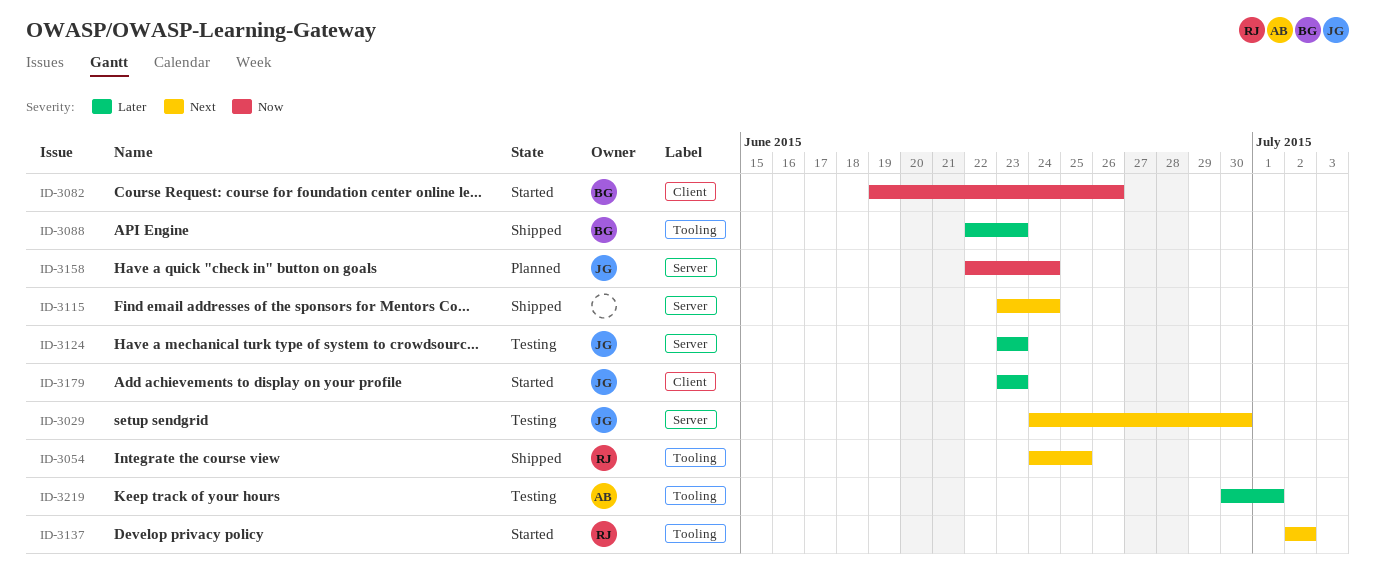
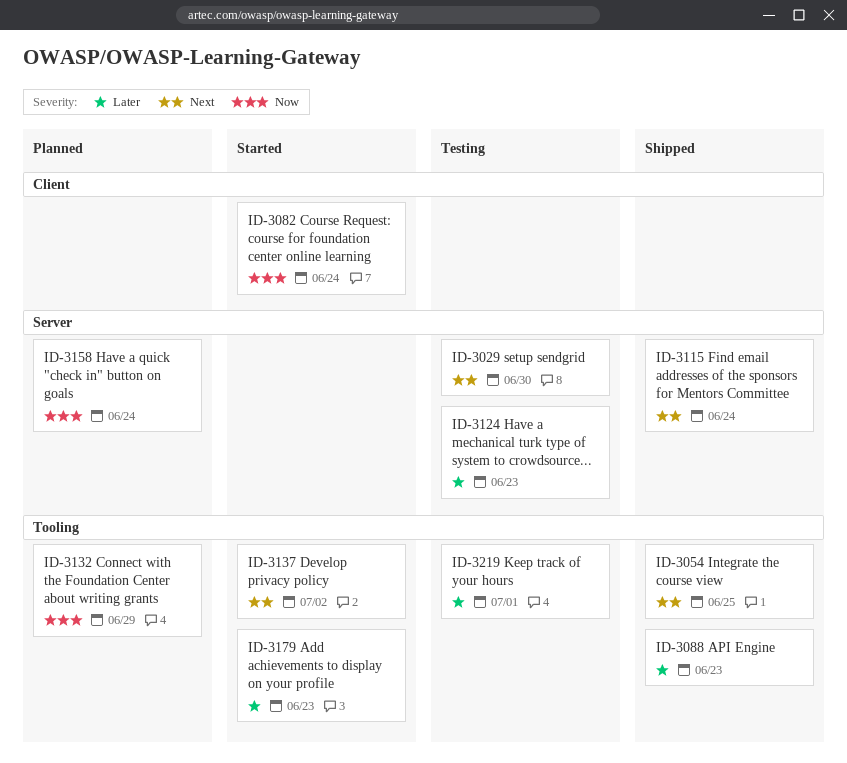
ID-3082, due: Jun 26 -> Jun 24
ID-3132: none -> present
ID-3179, label: Client -> Tooling

